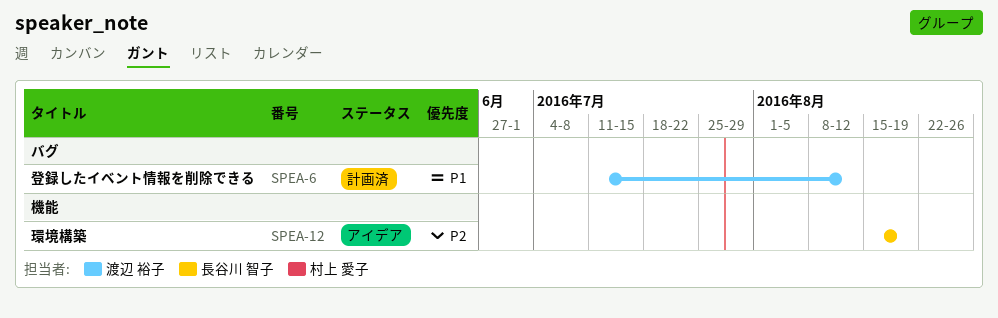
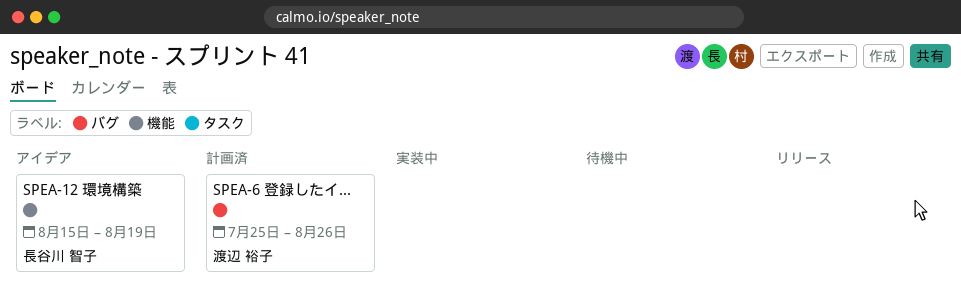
SPEA-6, start: Jul 11 -> Jul 25
SPEA-6, due: Aug 12 -> Aug 26

